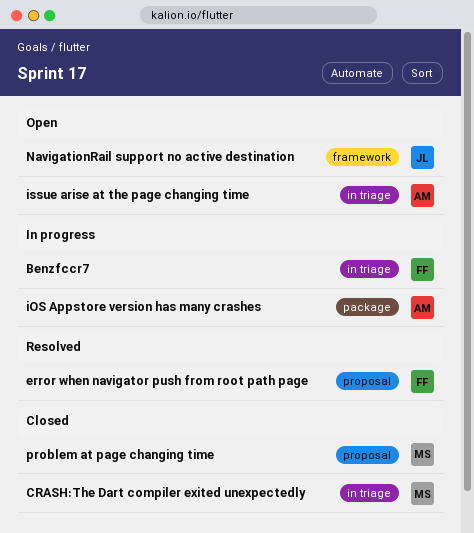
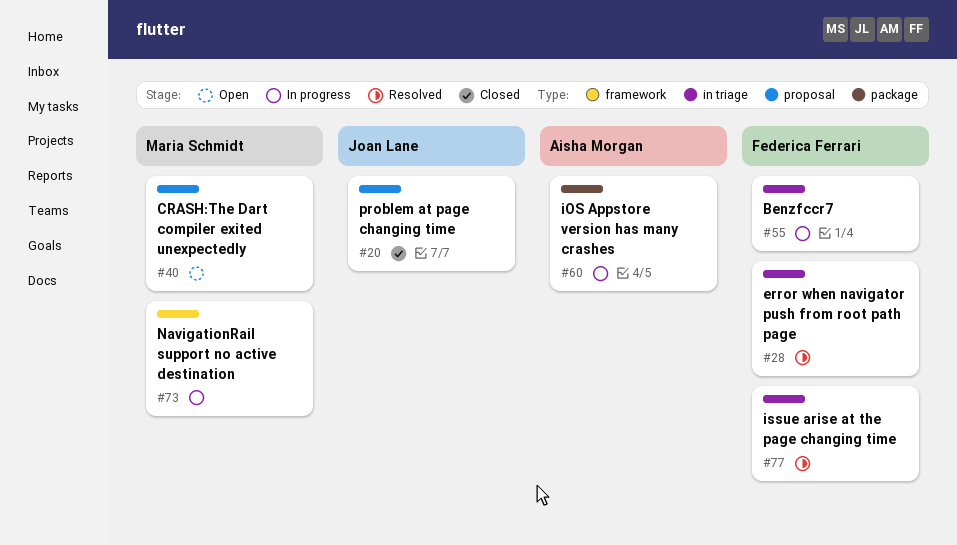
CRASH:The Dart compiler exited unexpectedly, status: Closed -> Open
CRASH:The Dart compiler exited unexpectedly, label: in triage -> proposal
error when navigator push from root path page, label: proposal -> in triage
issue arise at the page changing time, status: Open -> Resolved
issue arise at the page changing time, owner: Aisha Morgan -> Federica Ferrari
NavigationRail support no active destination, status: Open -> In progress
NavigationRail support no active destination, owner: Joan Lane -> Maria Schmidt
problem at page changing time, owner: Maria Schmidt -> Joan Lane

